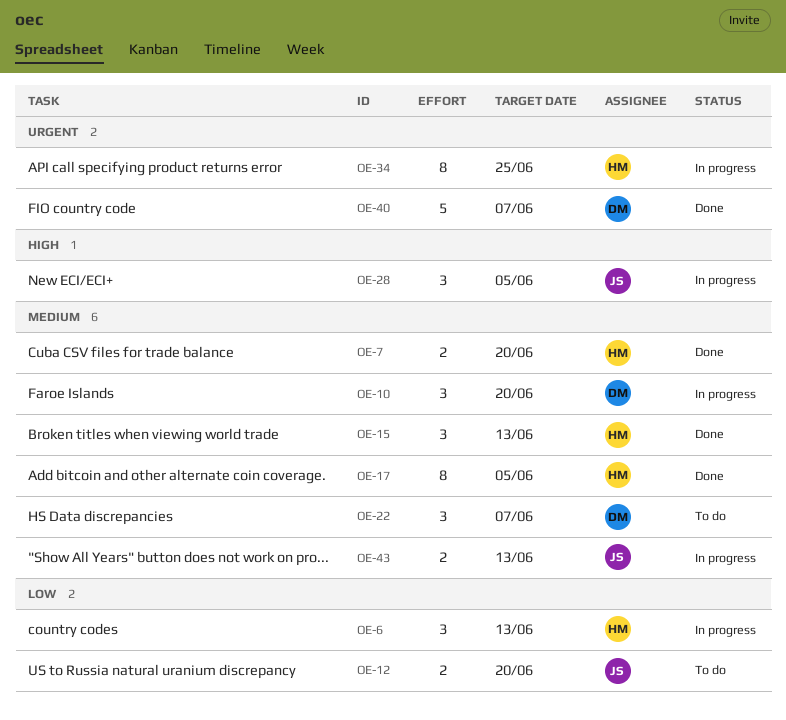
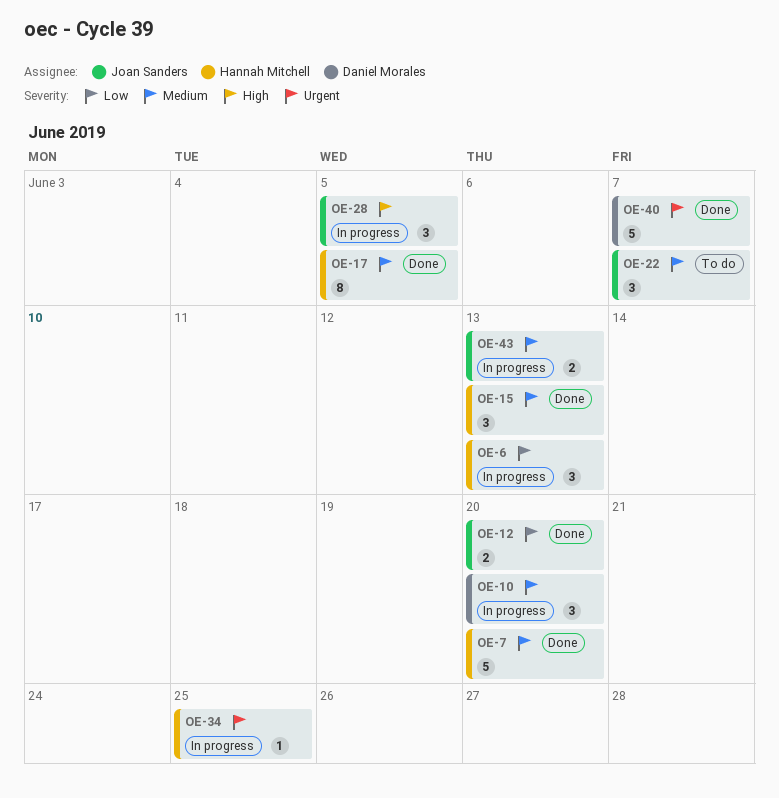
OE-7, estimate: 2 -> 5
OE-12, status: To do -> Done
OE-22, owner: Daniel Morales -> Joan Sanders
OE-34, estimate: 8 -> 1

